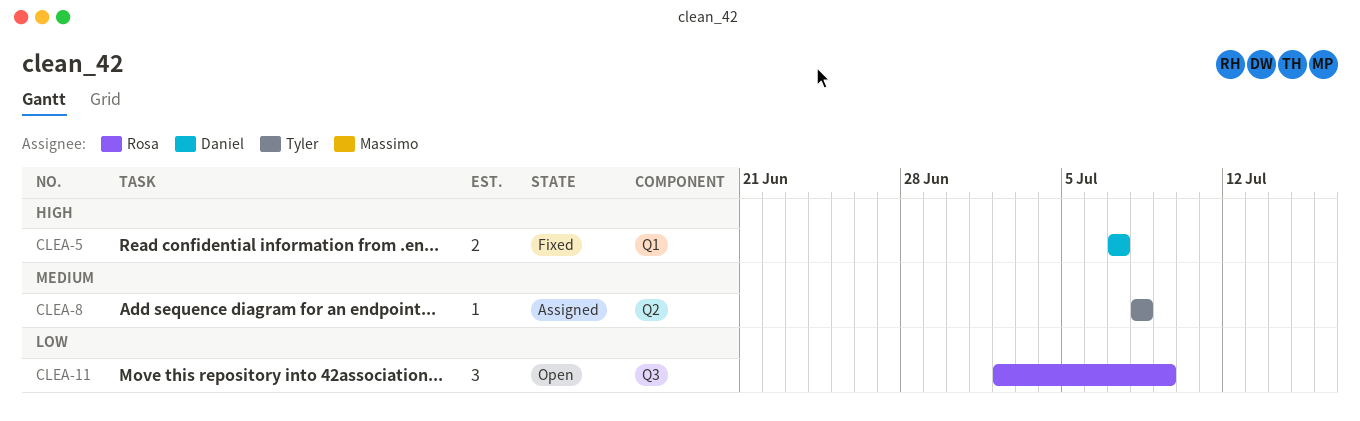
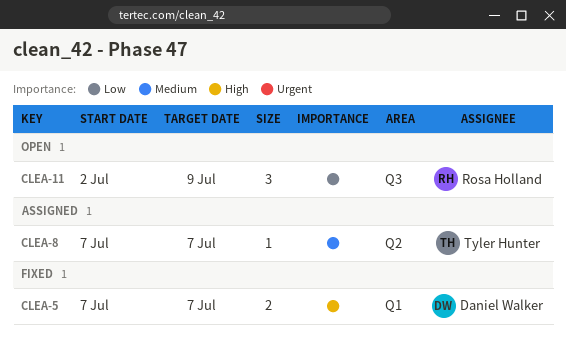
CLEA-8, start: Jul 8 -> Jul 7
CLEA-8, due: Jul 8 -> Jul 7

